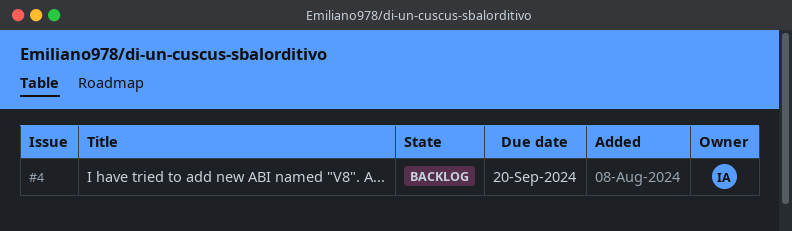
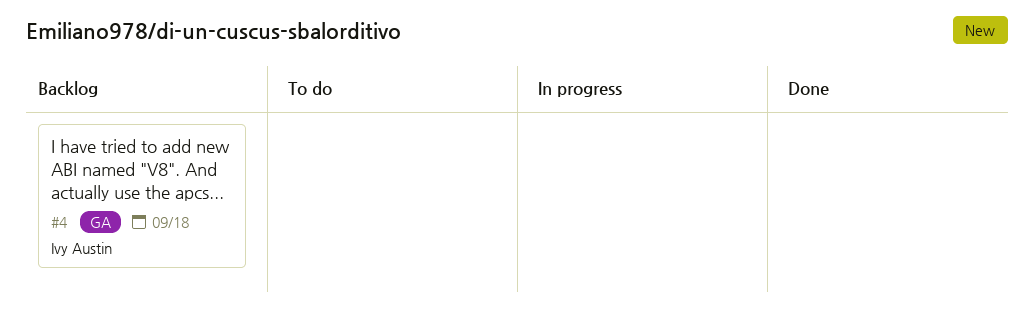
#4, due: Sep 20 -> Sep 18

